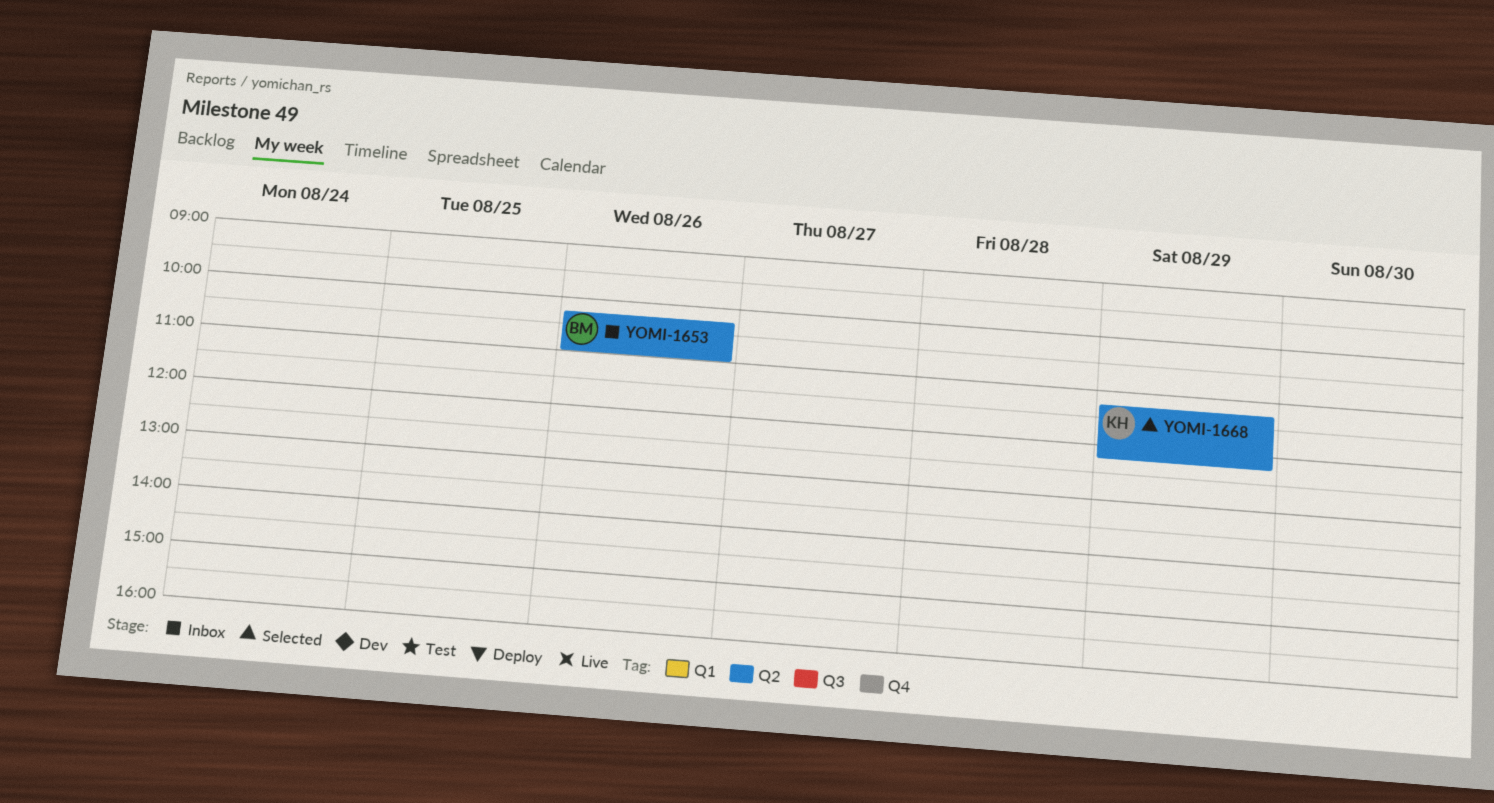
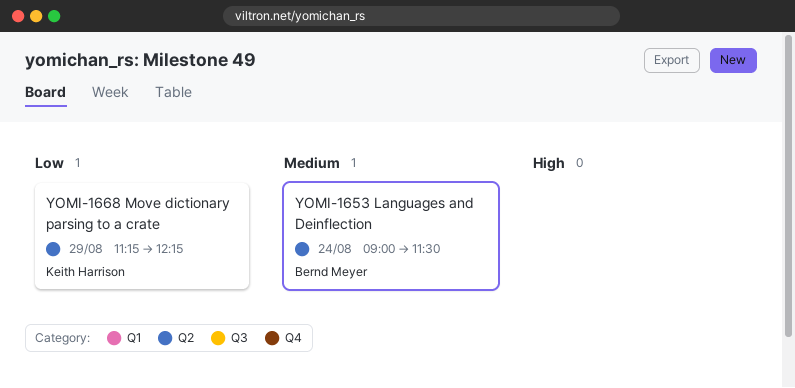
YOMI-1653, day: Aug 26 -> Aug 24
YOMI-1653, begins: 10:15 -> 09:00
YOMI-1653, ends: 11:00 -> 11:30

